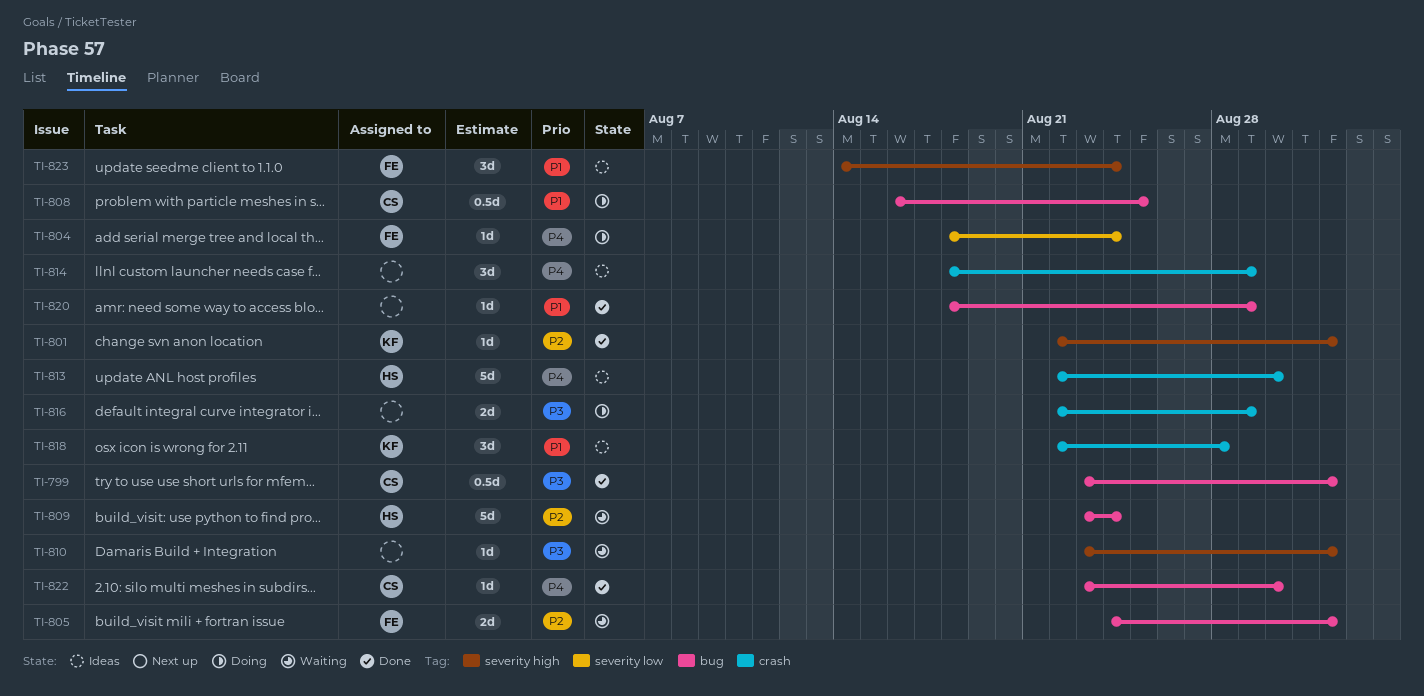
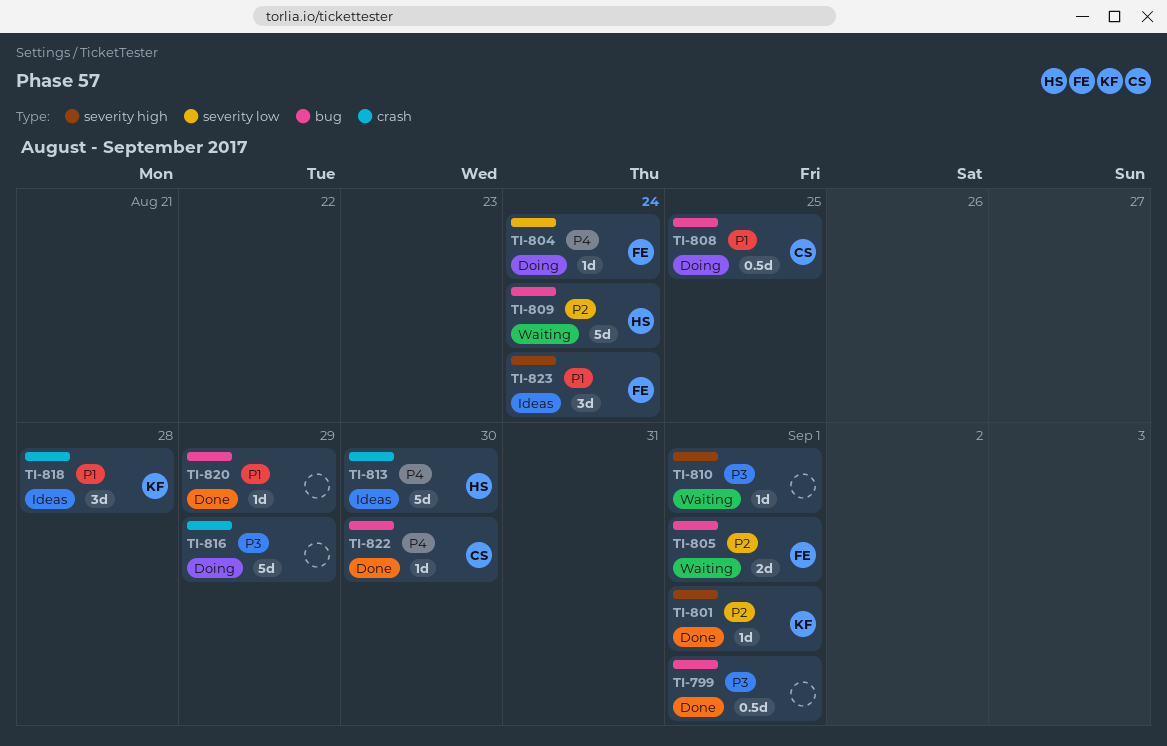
TI-799, owner: CS -> none
TI-814: present -> none
TI-816, estimate: 2d -> 5d

